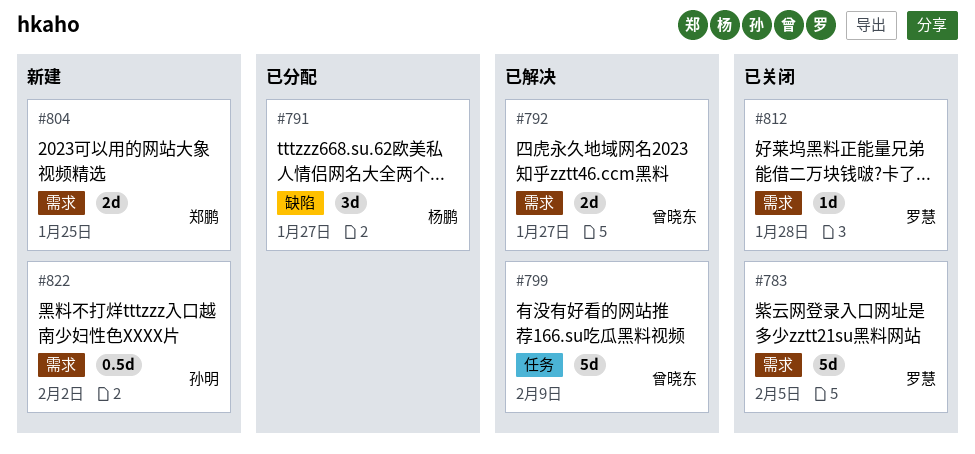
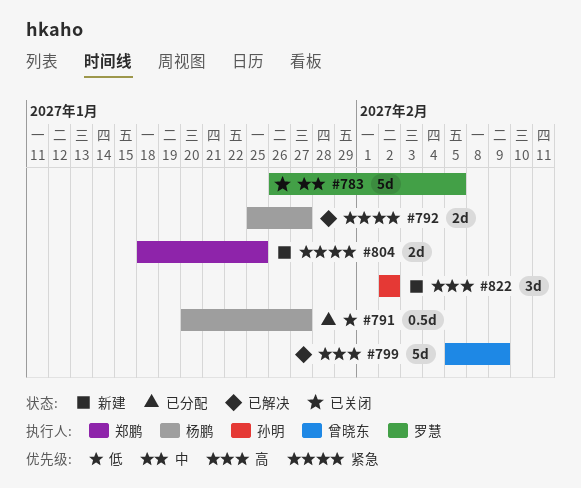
#791, estimate: 3d -> 0.5d
#792, owner: 曾晓东 -> 杨鹏
#812: present -> none
#822, estimate: 0.5d -> 3d

